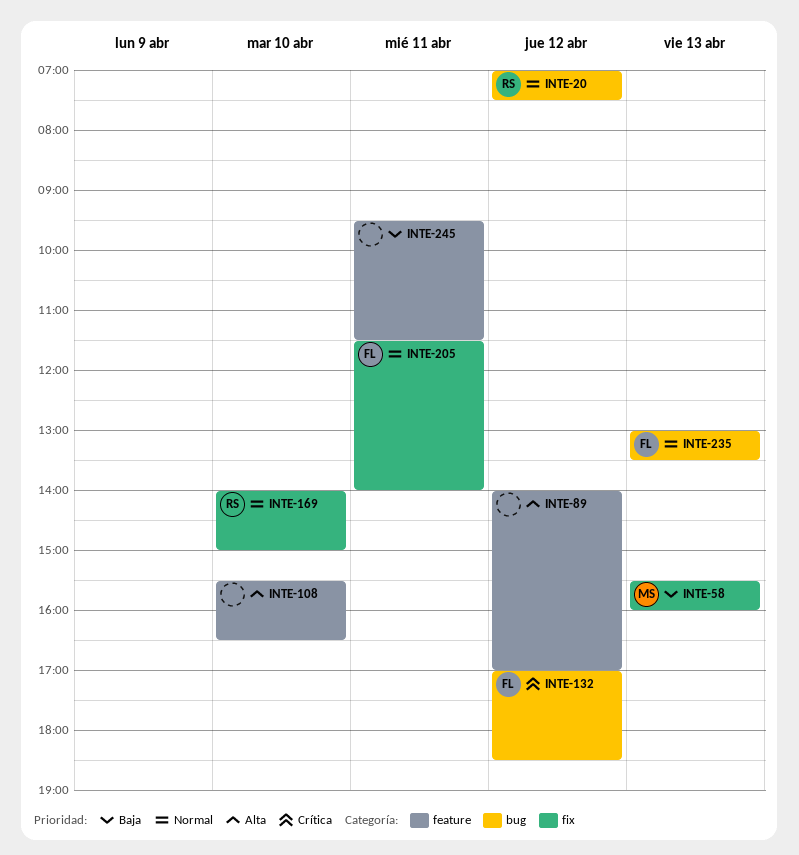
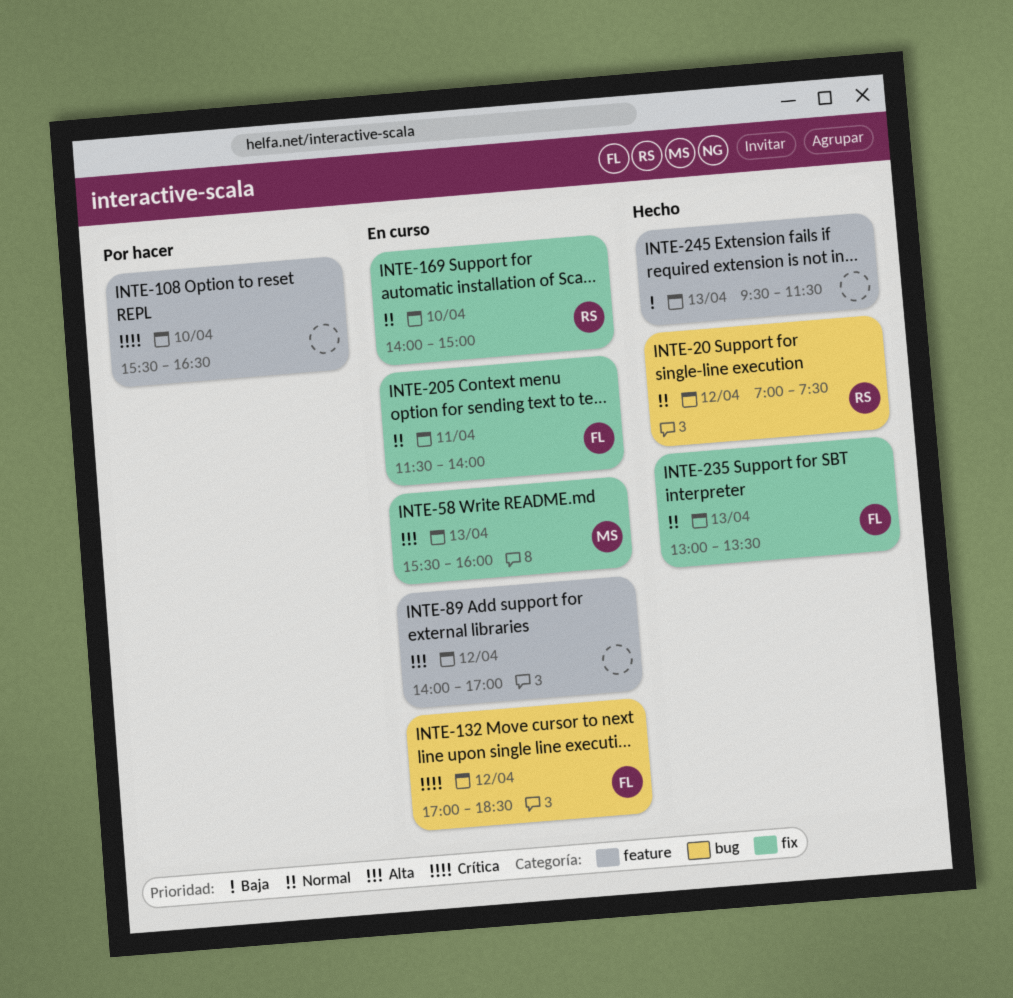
INTE-58, priority: Baja -> Alta
INTE-108, priority: Alta -> Crítica
INTE-235, label: bug -> fix
INTE-245, day: Apr 11 -> Apr 13

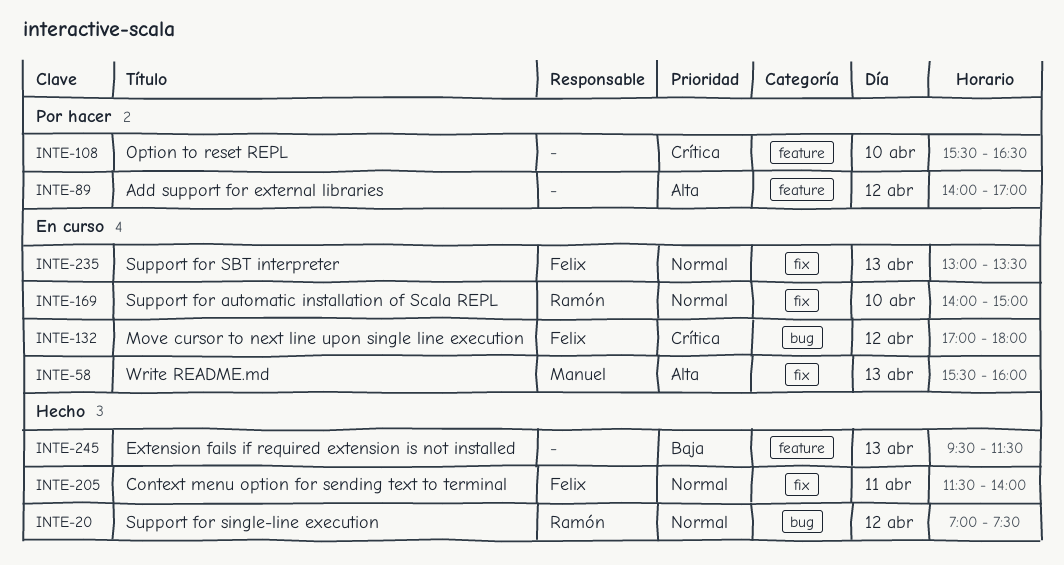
INTE-89, status: En curso -> Por hacer
INTE-132, ends: 18:30 -> 18:00
INTE-205, status: En curso -> Hecho
INTE-235, status: Hecho -> En curso

